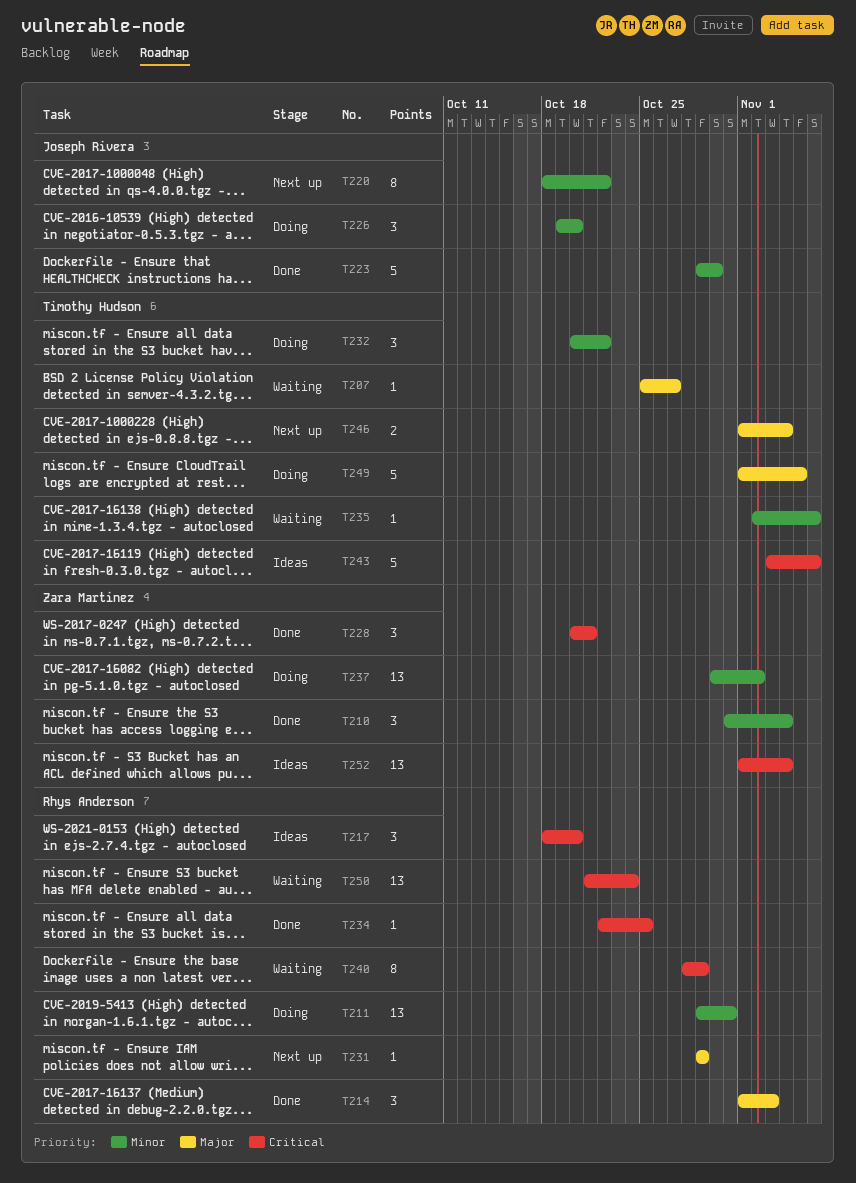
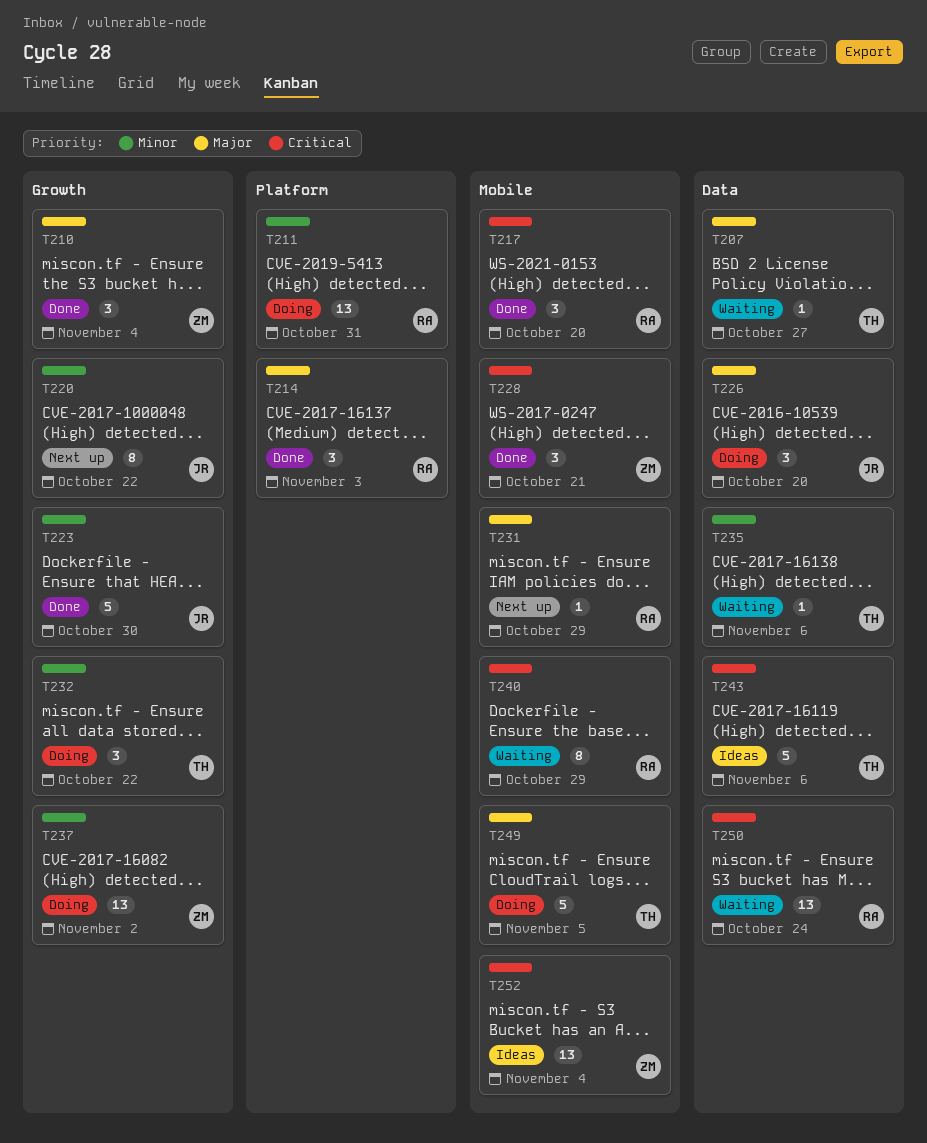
T210, priority: Minor -> Major
T217, status: Ideas -> Done
T226, priority: Minor -> Major
T234: present -> none
T246: present -> none

